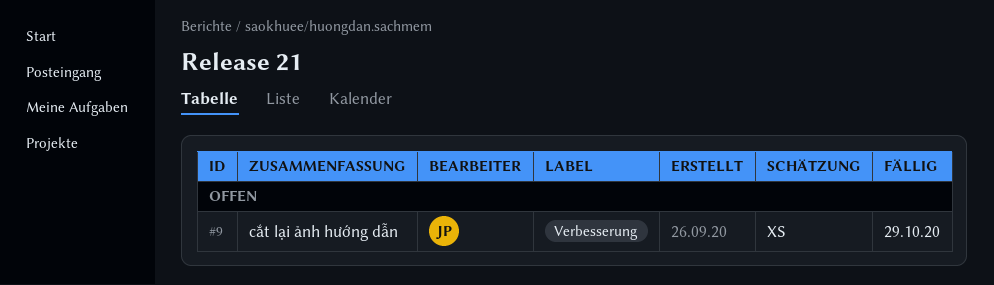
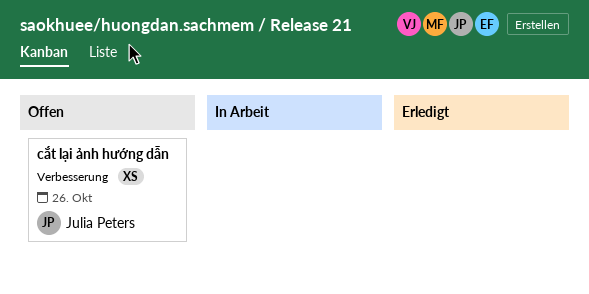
cắt lại ảnh hướng dẫn, due: Oct 29 -> Oct 26

